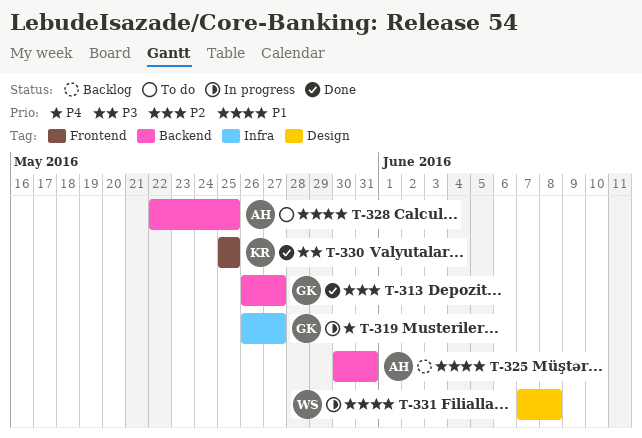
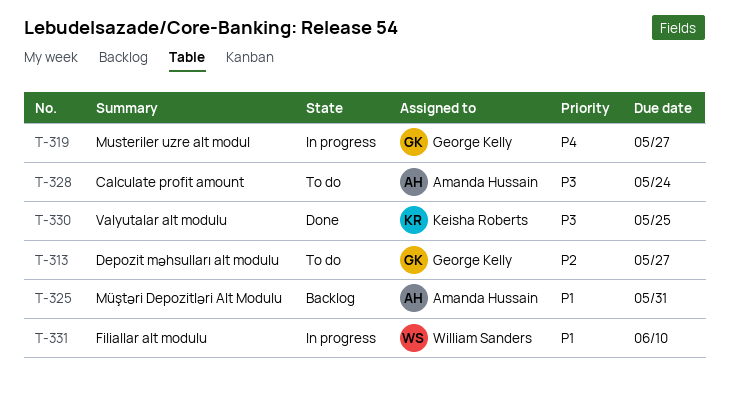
T-313, status: Done -> To do
T-328, priority: P1 -> P3
T-328, due: May 25 -> May 24
T-331, due: Jun 8 -> Jun 10

